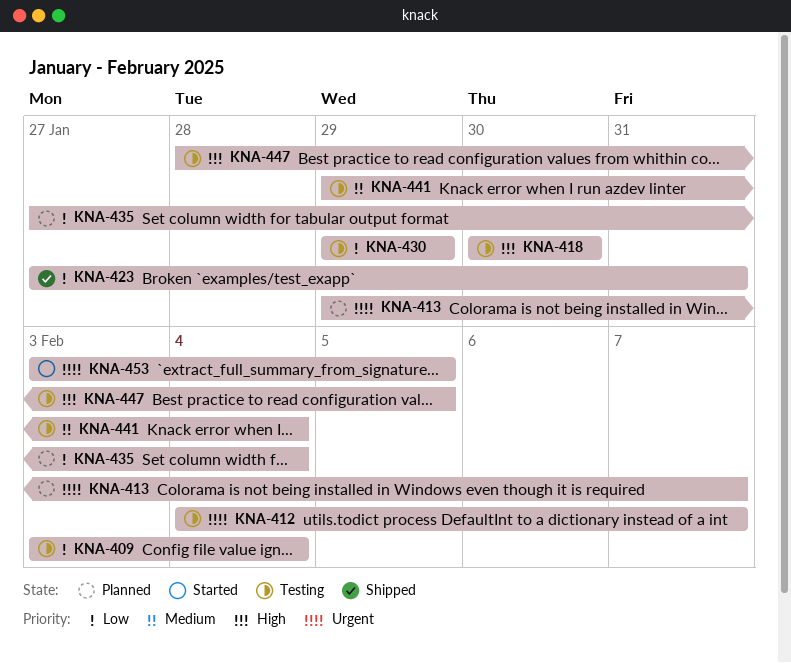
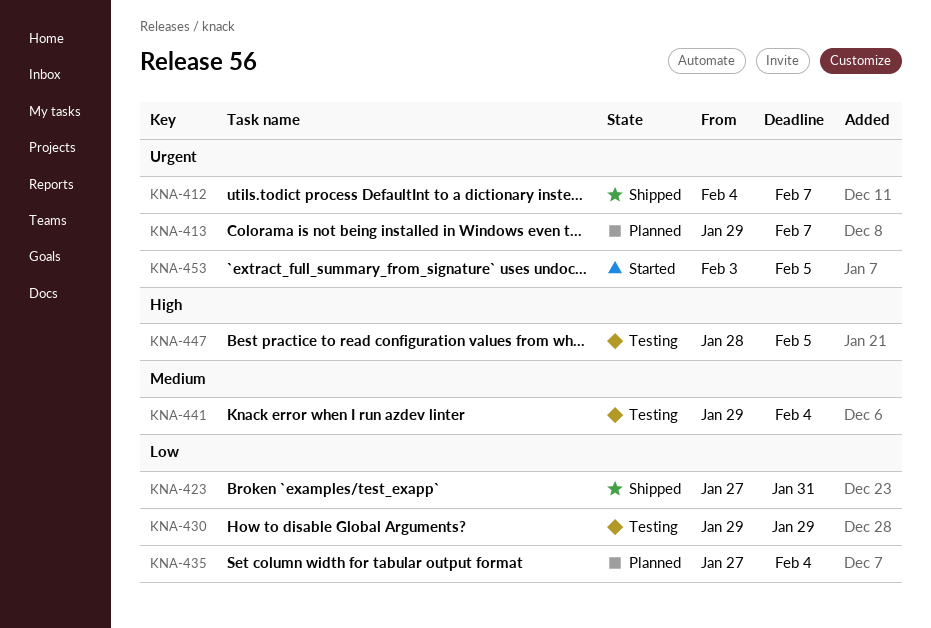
KNA-409: present -> none
KNA-412, status: Testing -> Shipped
KNA-418: present -> none

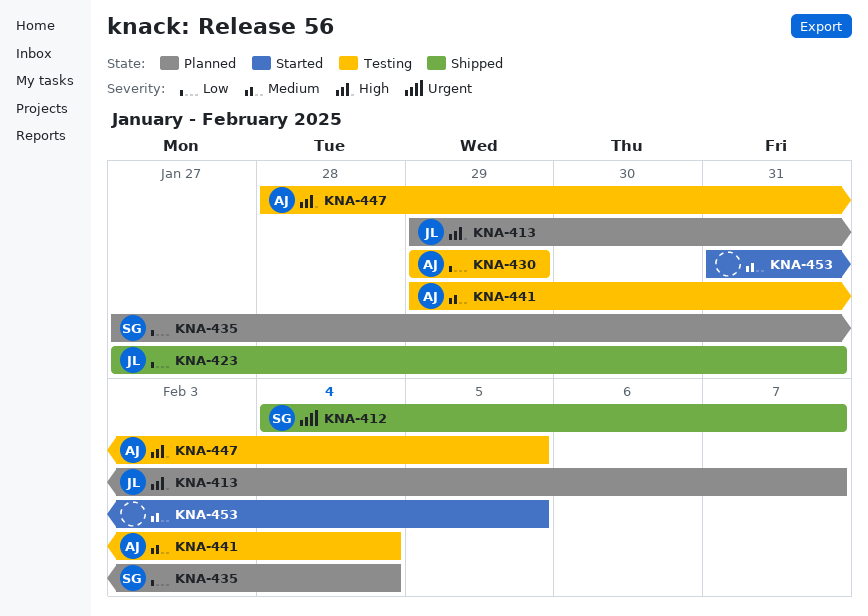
KNA-413, priority: Urgent -> High
KNA-453, priority: Urgent -> Medium
KNA-453, start: Feb 3 -> Jan 31

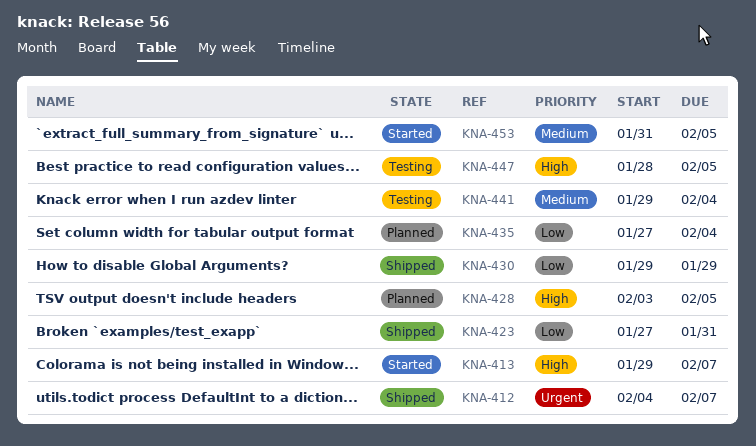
KNA-413, status: Planned -> Started
KNA-428: none -> present
KNA-430, status: Testing -> Shipped

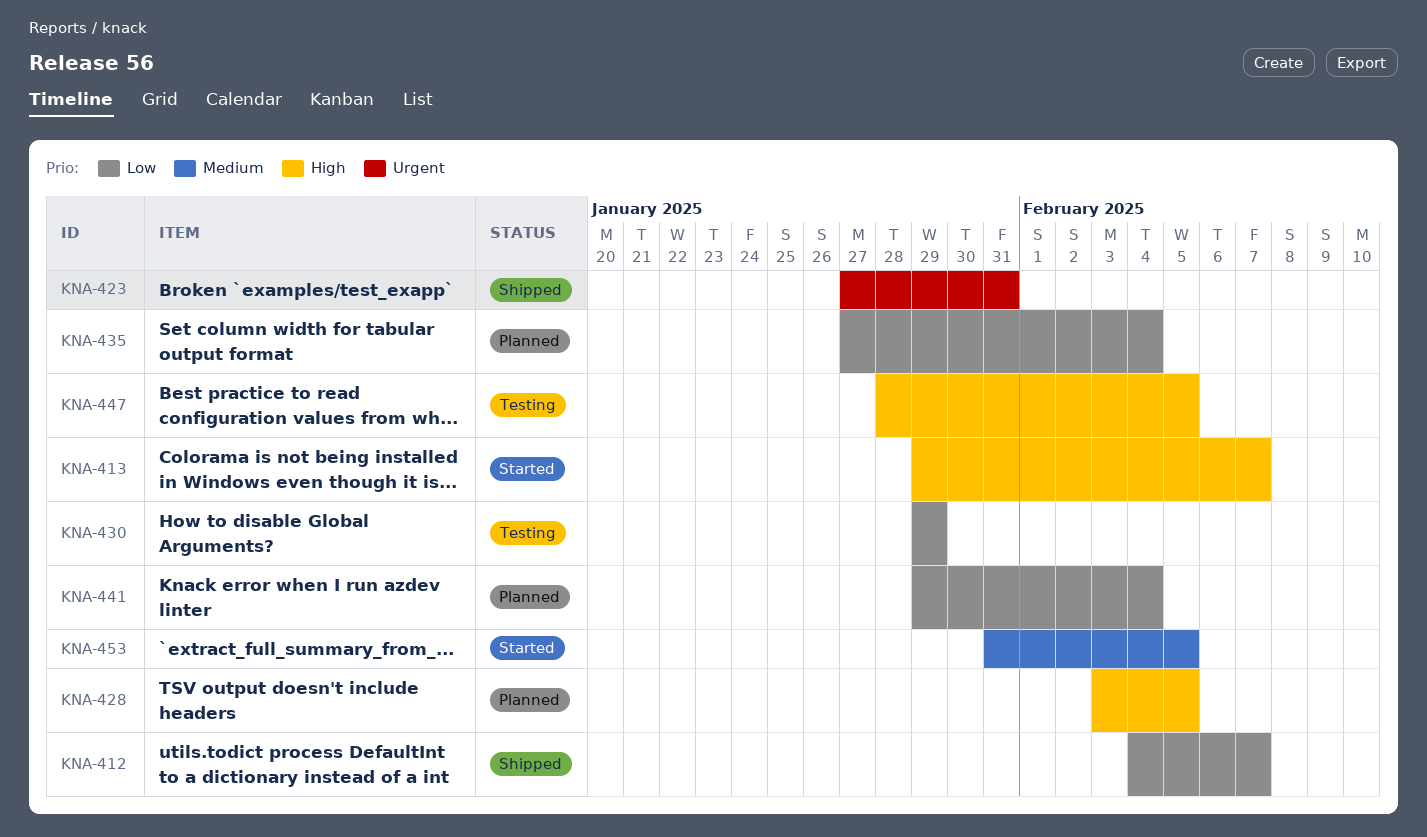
KNA-412, priority: Urgent -> Low
KNA-423, priority: Low -> Urgent
KNA-430, status: Shipped -> Testing
KNA-441, status: Testing -> Planned
KNA-441, priority: Medium -> Low

